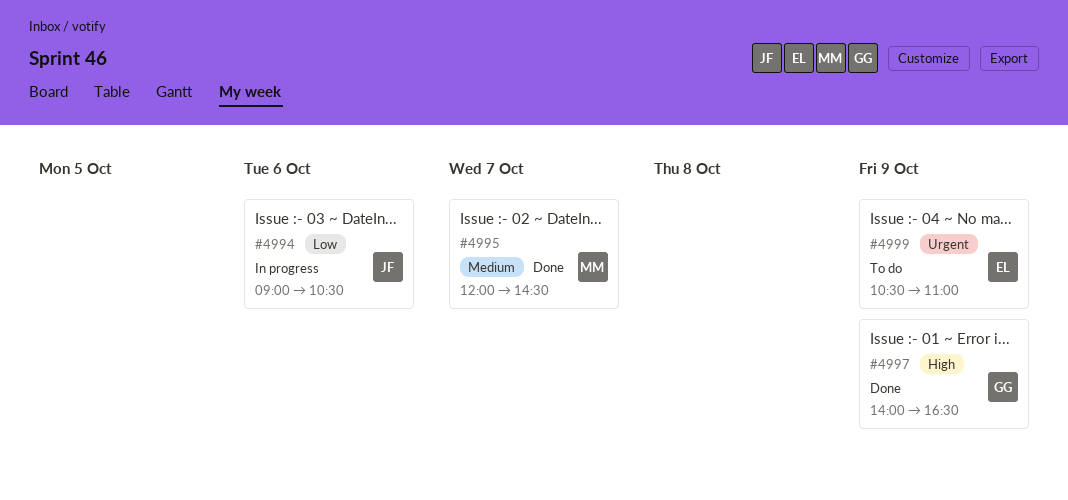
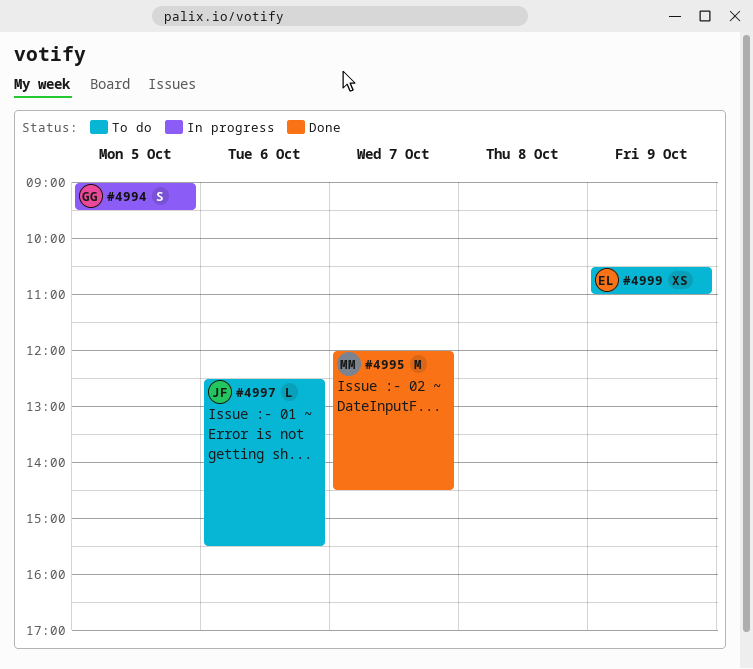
#4994, owner: JF -> GG
#4994, day: Oct 6 -> Oct 5
#4994, ends: 10:30 -> 09:30
#4997, status: Done -> To do
#4997, owner: GG -> JF
#4997, day: Oct 9 -> Oct 6
#4997, begins: 14:00 -> 12:30
#4997, ends: 16:30 -> 15:30

